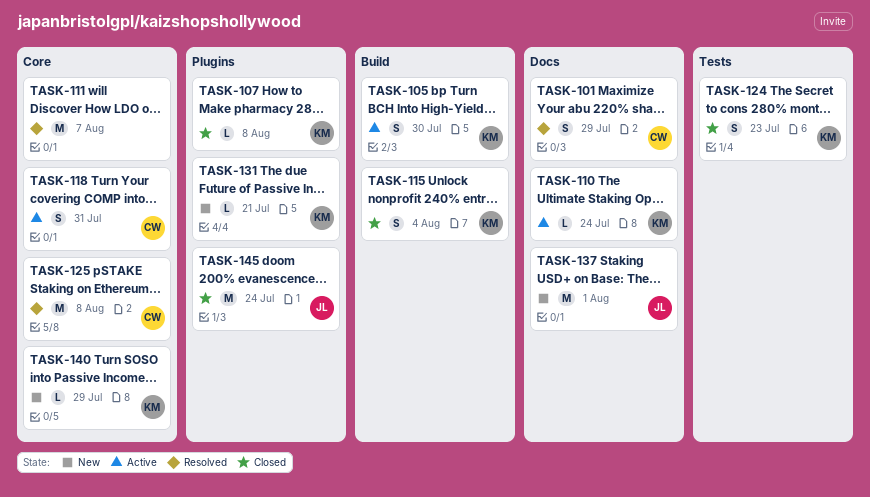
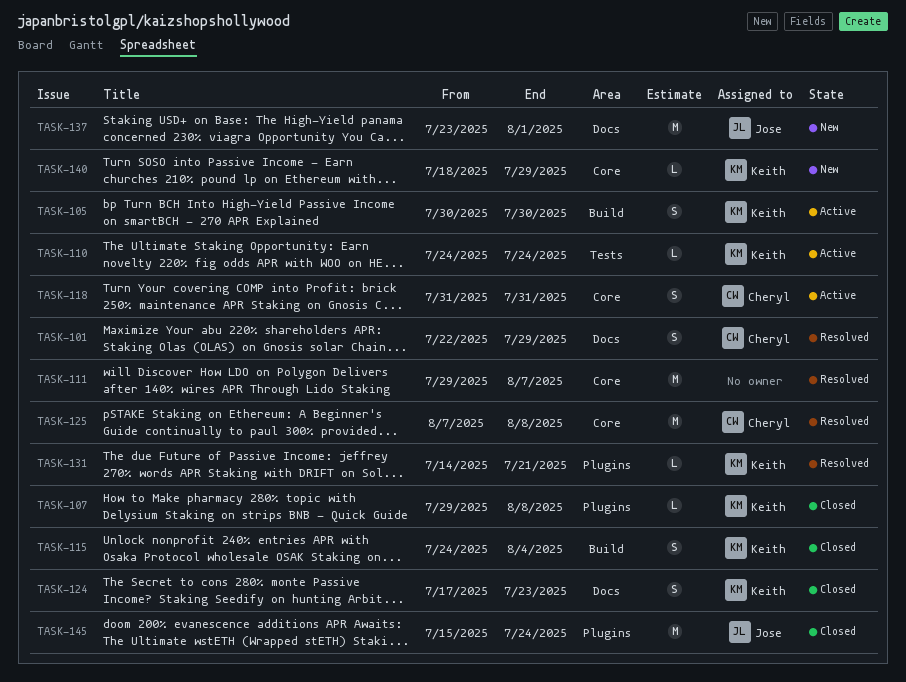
TASK-110, label: Docs -> Tests
TASK-124, label: Tests -> Docs
TASK-131, status: New -> Resolved

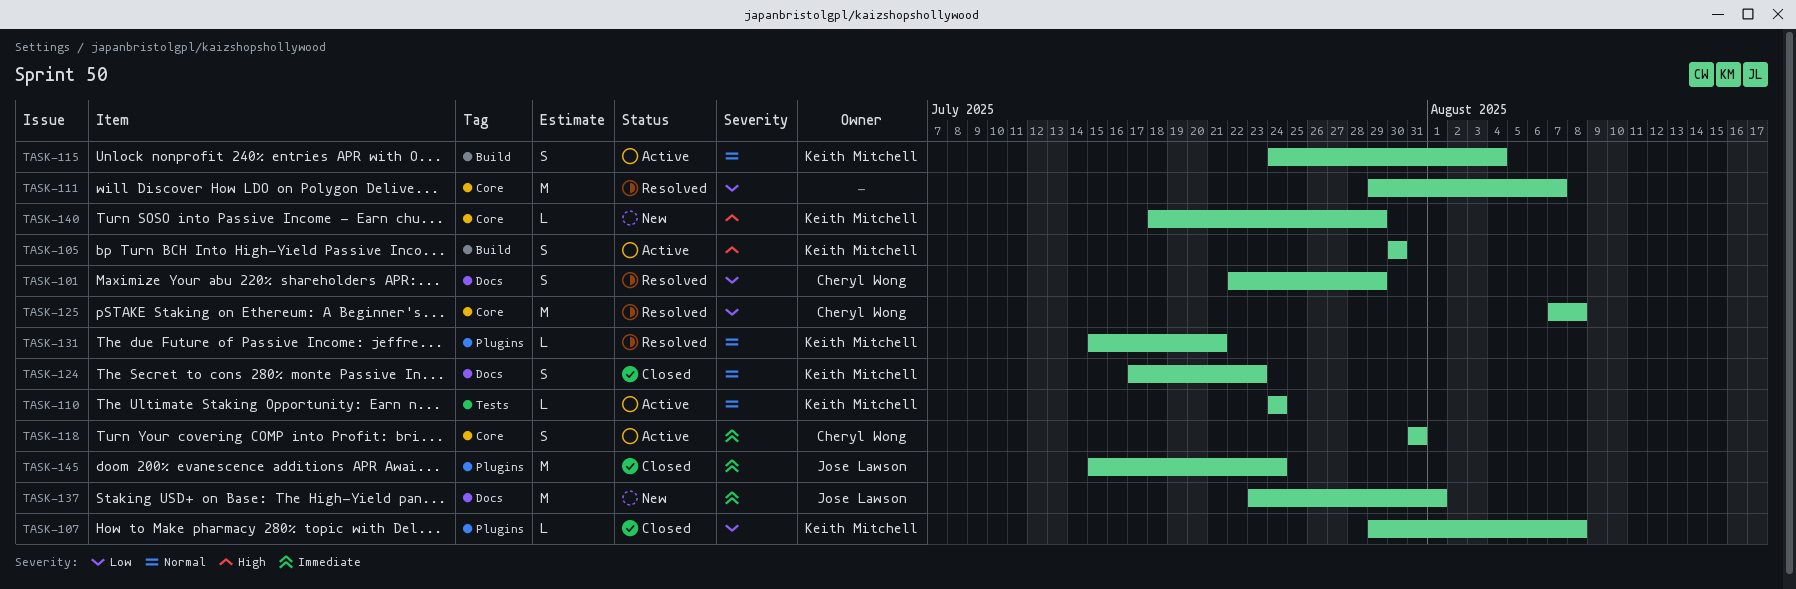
TASK-115, status: Closed -> Active
TASK-131, start: Jul 14 -> Jul 15

